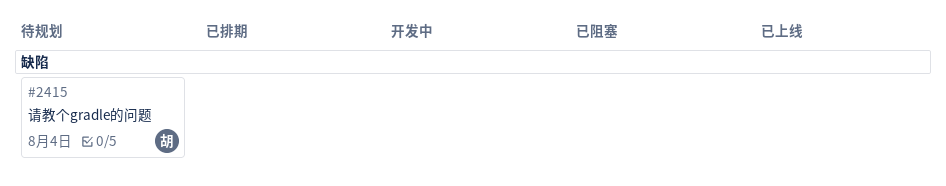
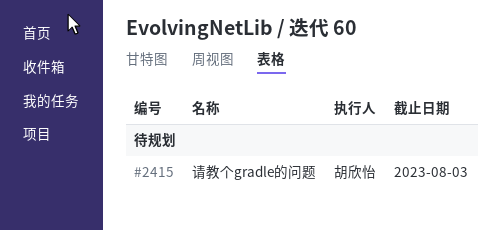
#2415, due: Aug 4 -> Aug 3

